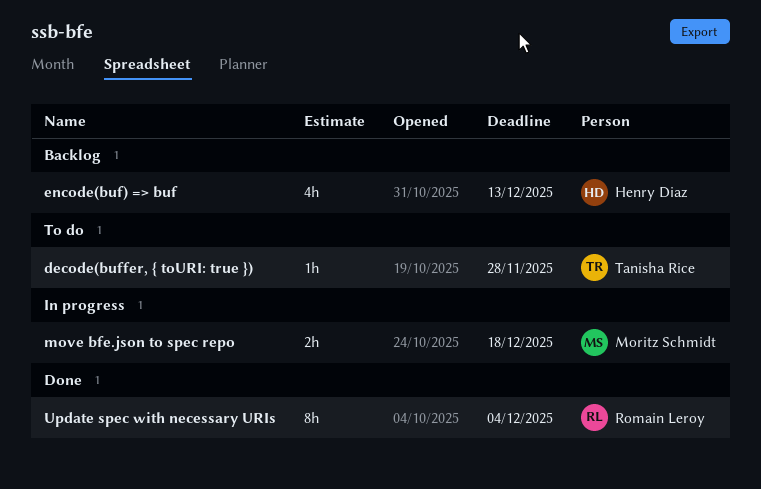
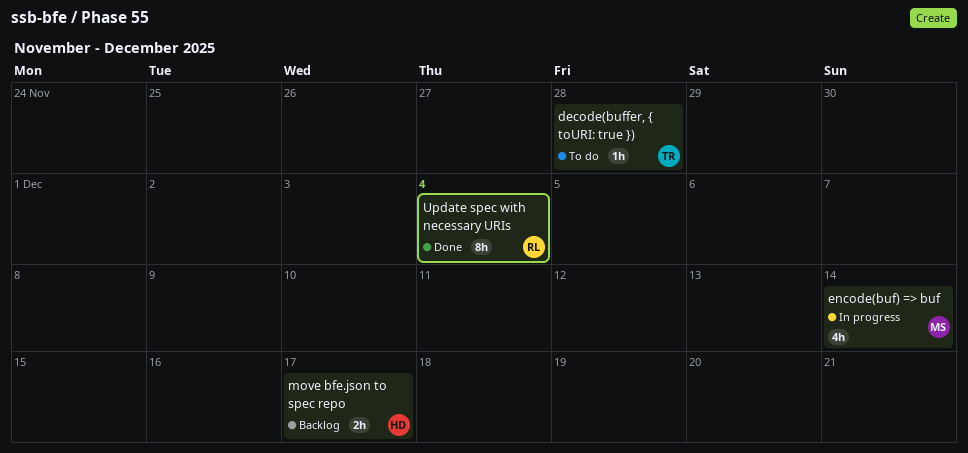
encode(buf) => buf, status: Backlog -> In progress
encode(buf) => buf, owner: Henry Diaz -> Moritz Schmidt
encode(buf) => buf, due: Dec 13 -> Dec 14
move bfe.json to spec repo, status: In progress -> Backlog
move bfe.json to spec repo, owner: Moritz Schmidt -> Henry Diaz
move bfe.json to spec repo, due: Dec 18 -> Dec 17

